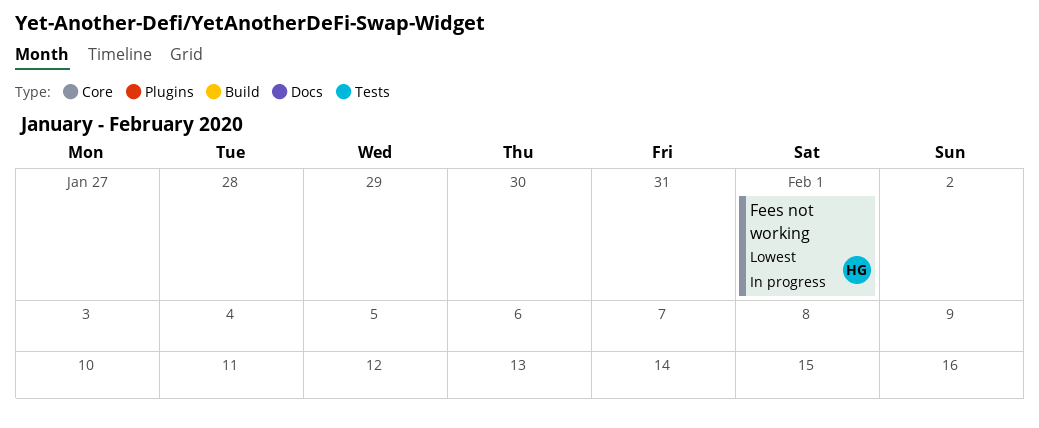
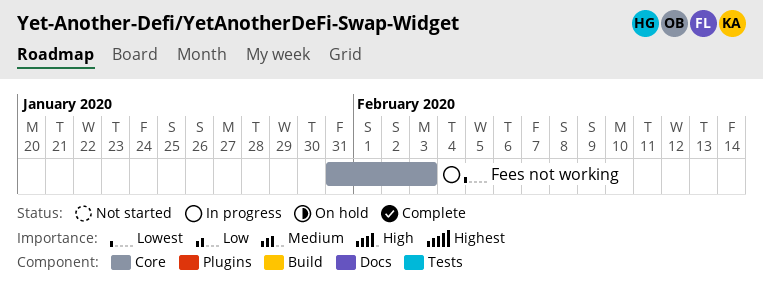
Fees not working, due: Feb 1 -> Feb 3

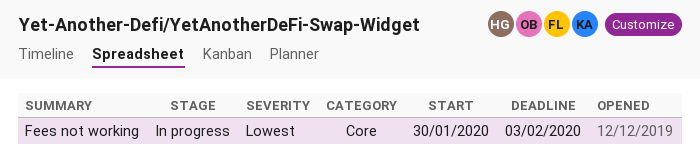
Fees not working, start: Jan 31 -> Jan 30

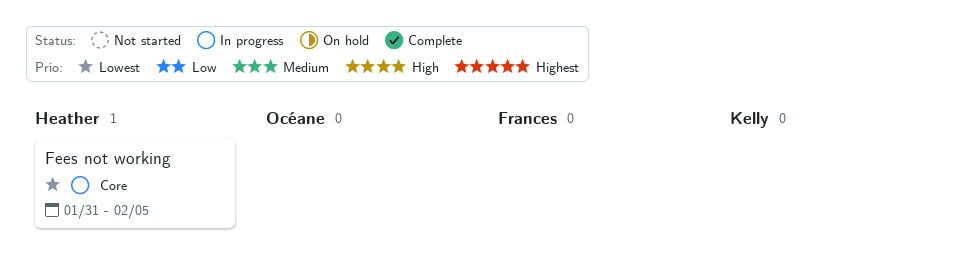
Fees not working, start: Jan 30 -> Jan 31
Fees not working, due: Feb 3 -> Feb 5

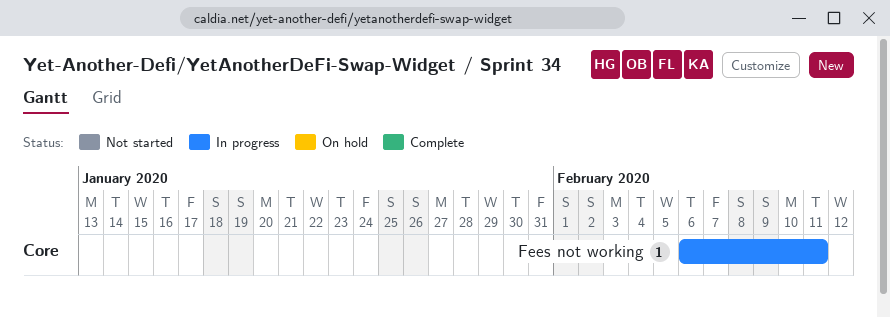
Fees not working, start: Jan 31 -> Feb 6
Fees not working, due: Feb 5 -> Feb 11

